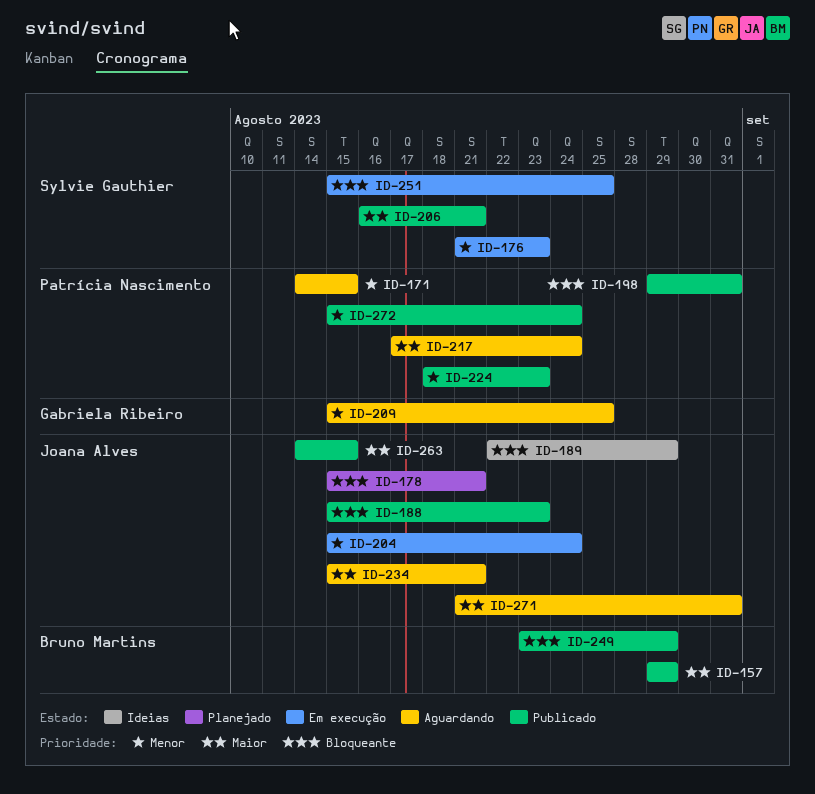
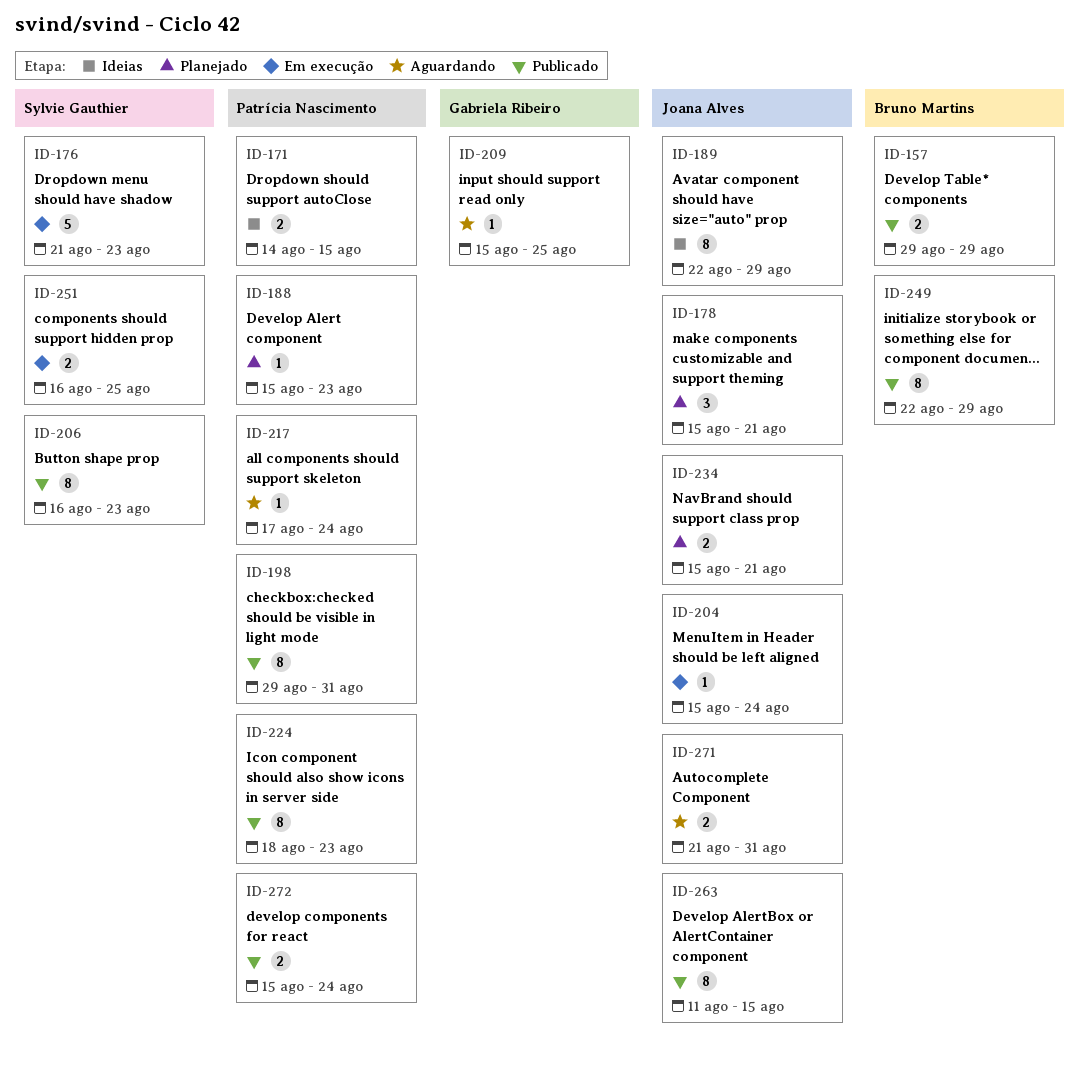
ID-171, status: Aguardando -> Ideias
ID-188, status: Publicado -> Planejado
ID-188, owner: Joana Alves -> Patrícia Nascimento
ID-206, due: Aug 21 -> Aug 23
ID-234, status: Aguardando -> Planejado
ID-249, start: Aug 23 -> Aug 22
ID-251, start: Aug 15 -> Aug 16
ID-263, start: Aug 14 -> Aug 11

